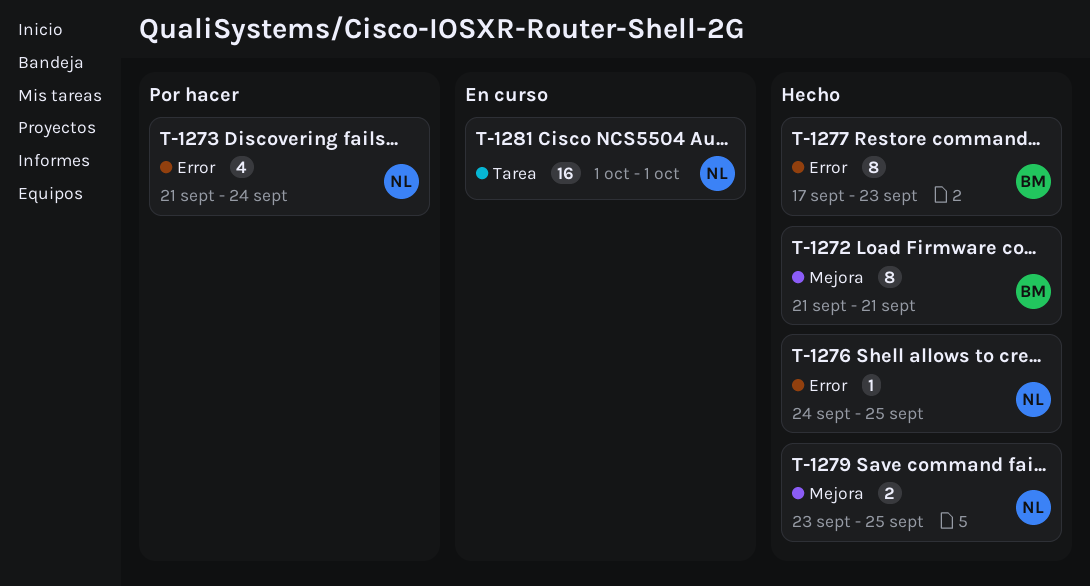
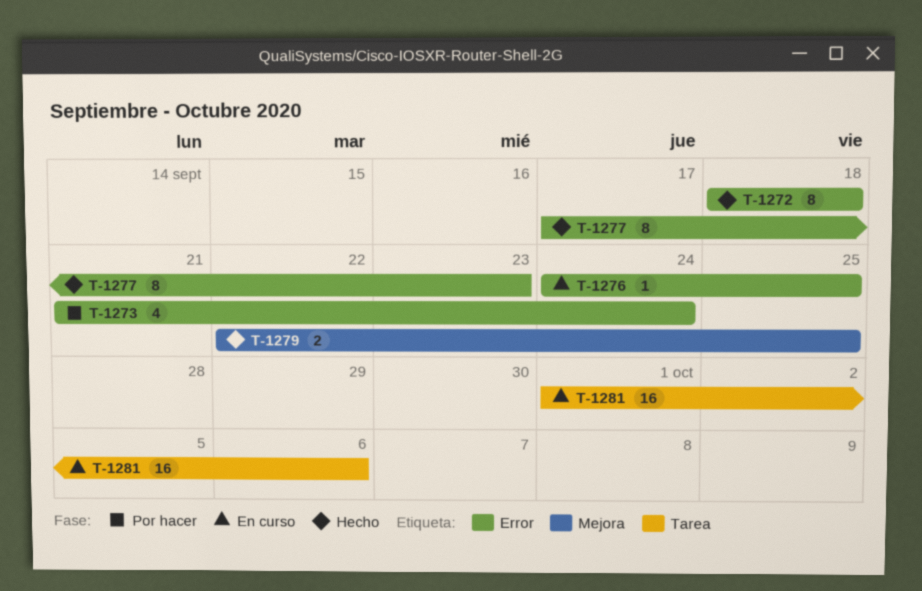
T-1272, label: Mejora -> Error
T-1272, start: Sep 21 -> Sep 18
T-1272, due: Sep 21 -> Sep 18
T-1276, status: Hecho -> En curso
T-1279, start: Sep 23 -> Sep 22
T-1281, due: Oct 1 -> Oct 6

